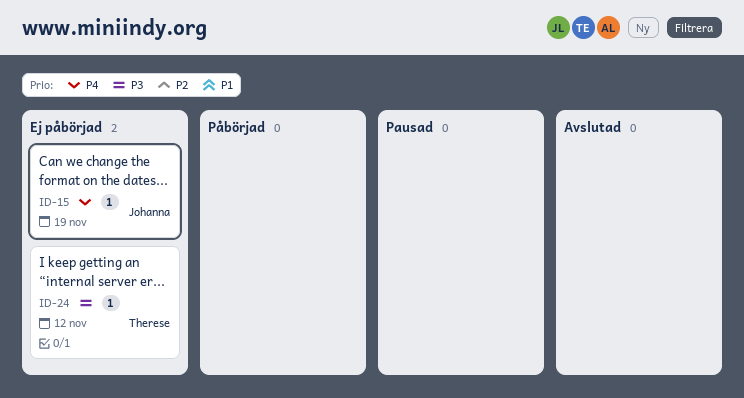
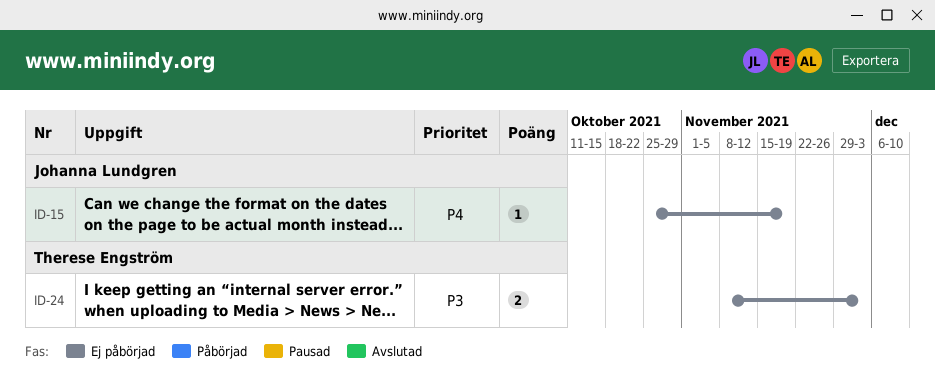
ID-24, estimate: 1 -> 2
ID-24, due: Nov 12 -> Dec 3

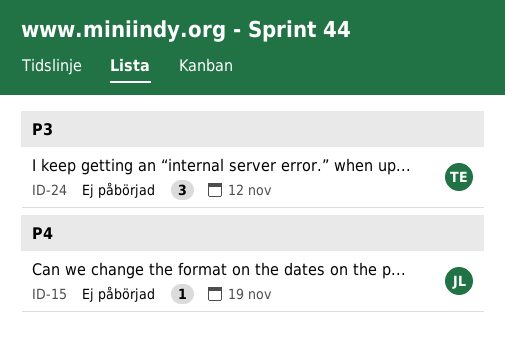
ID-24, estimate: 2 -> 3
ID-24, due: Dec 3 -> Nov 12

